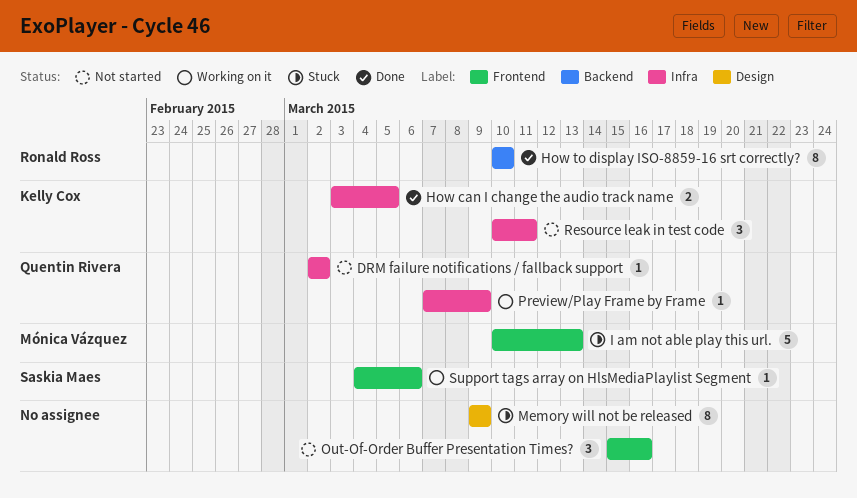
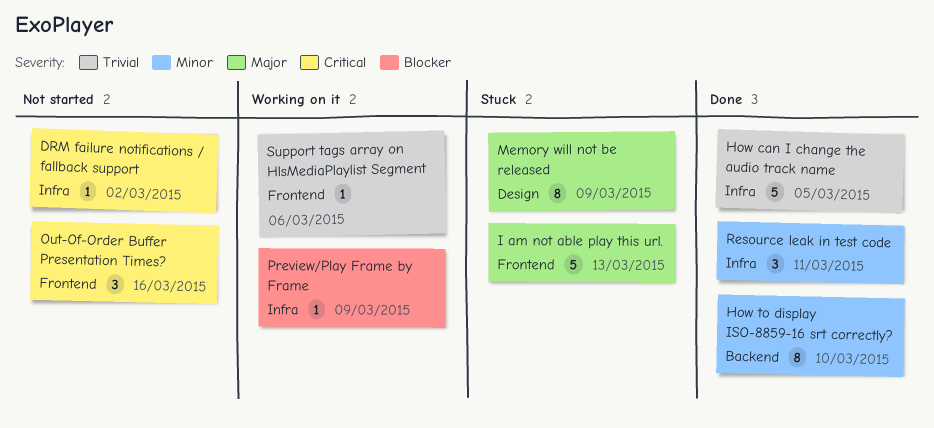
How can I change the audio track name, estimate: 2 -> 5
Resource leak in test code, status: Not started -> Done

